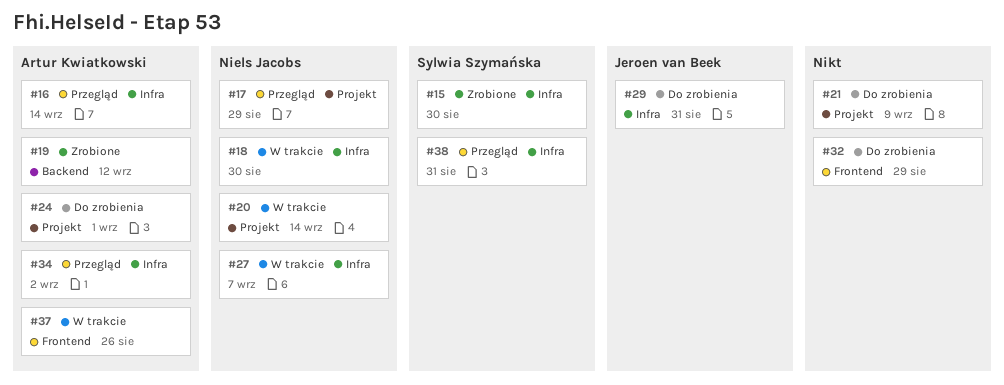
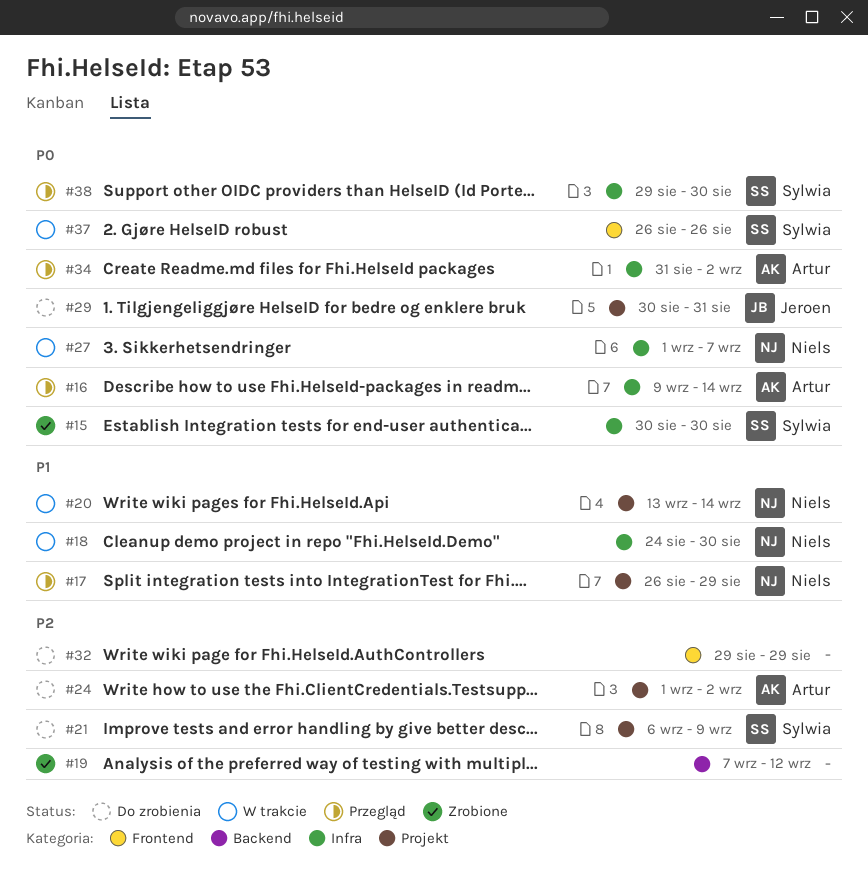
#19, owner: Artur Kwiatkowski -> none
#21, owner: none -> Sylwia Szymańska
#24, due: Sep 1 -> Sep 2
#29, label: Infra -> Projekt
#37, owner: Artur Kwiatkowski -> Sylwia Szymańska
#38, due: Aug 31 -> Aug 30

